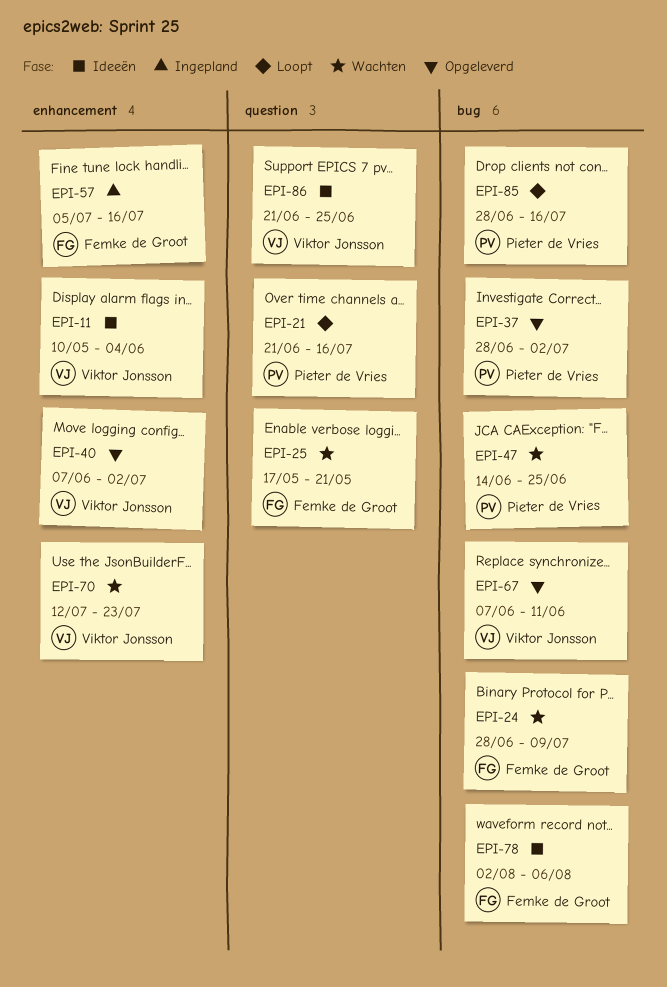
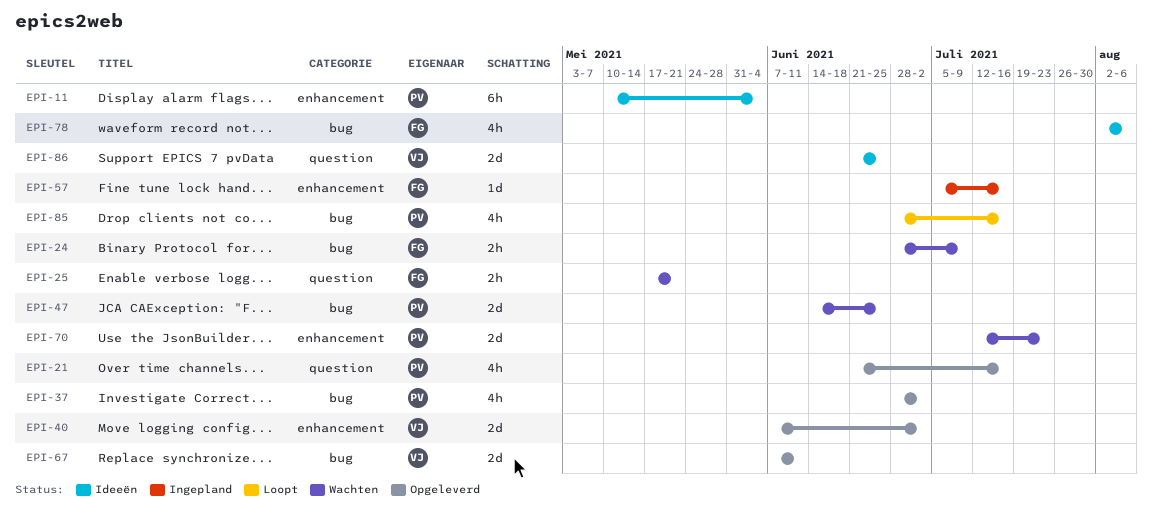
EPI-11, owner: Viktor Jonsson -> Pieter de Vries
EPI-21, status: Loopt -> Opgeleverd
EPI-70, owner: Viktor Jonsson -> Pieter de Vries

